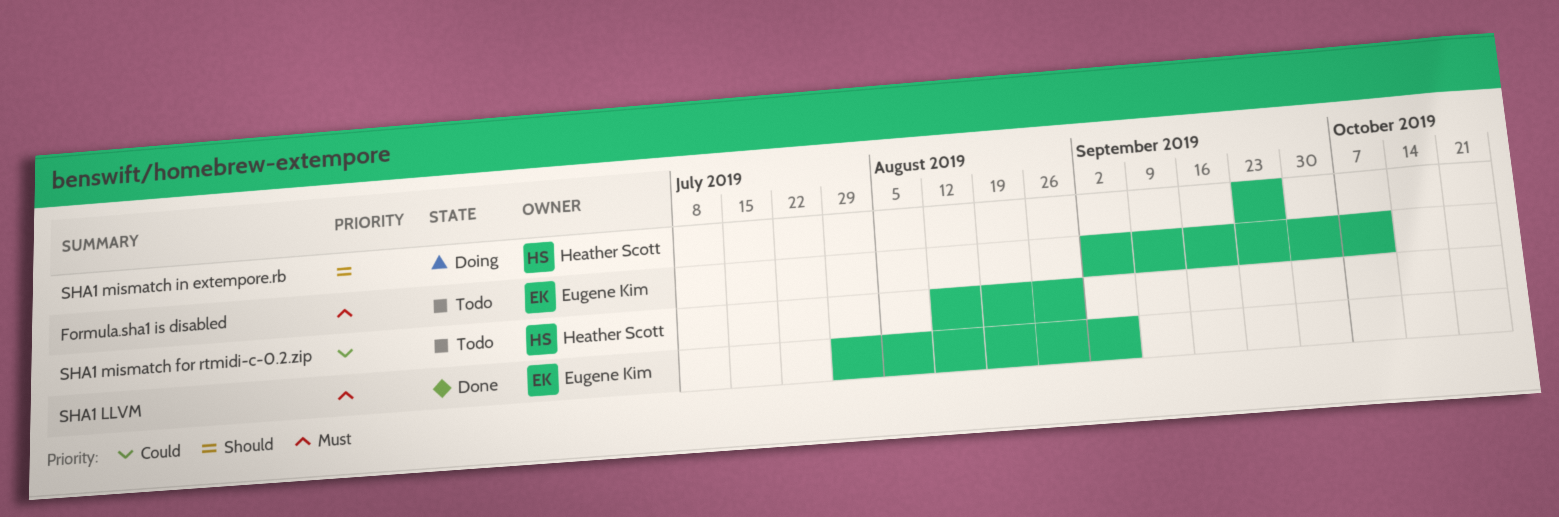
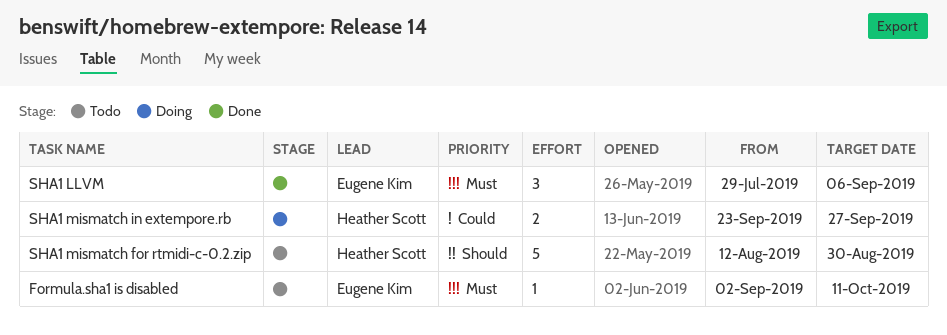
SHA1 mismatch for rtmidi-c-0.2.zip, priority: Could -> Should
SHA1 mismatch in extempore.rb, priority: Should -> Could

